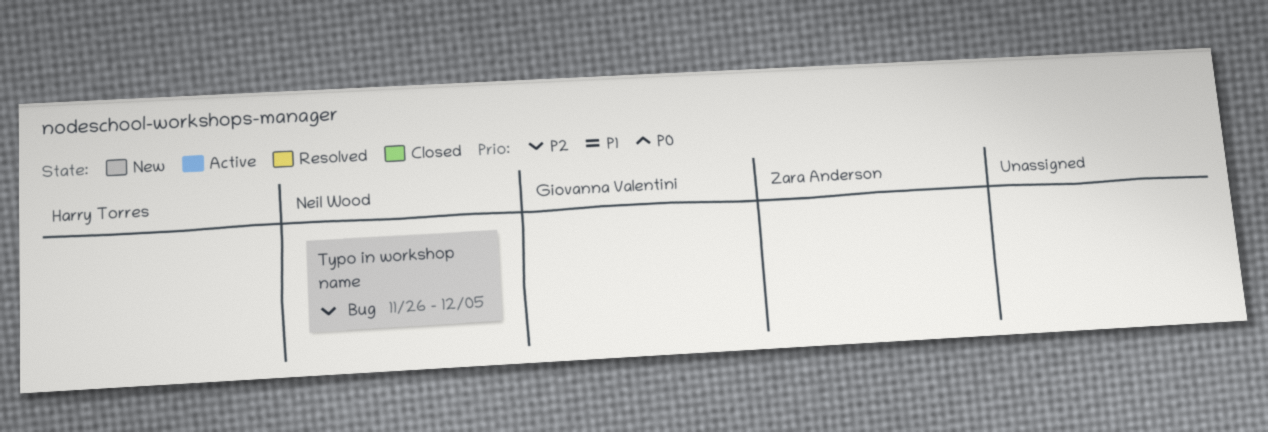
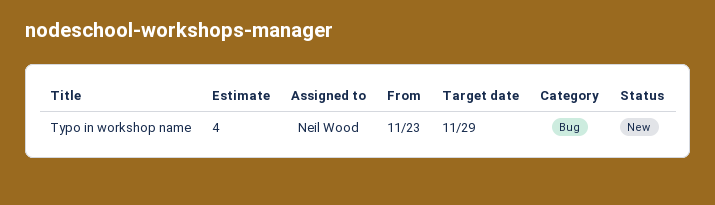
Typo in workshop name, start: Nov 26 -> Nov 23
Typo in workshop name, due: Dec 5 -> Nov 29

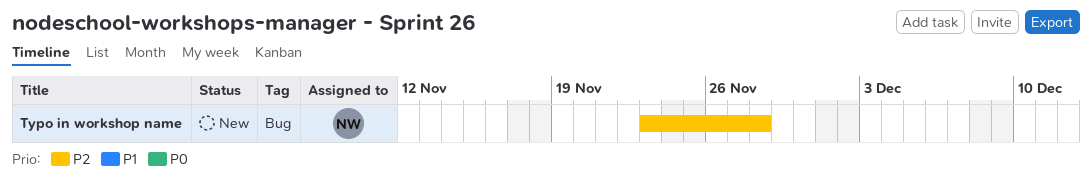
Typo in workshop name, due: Nov 29 -> Nov 28

